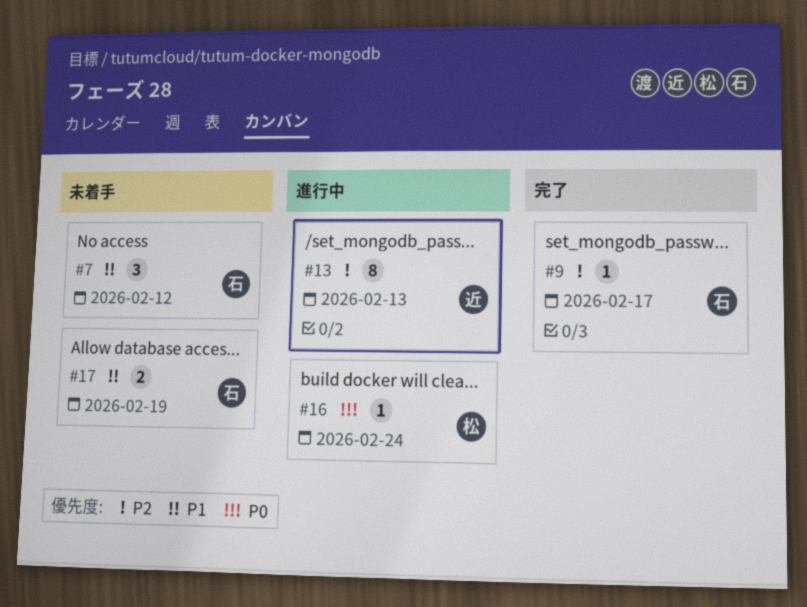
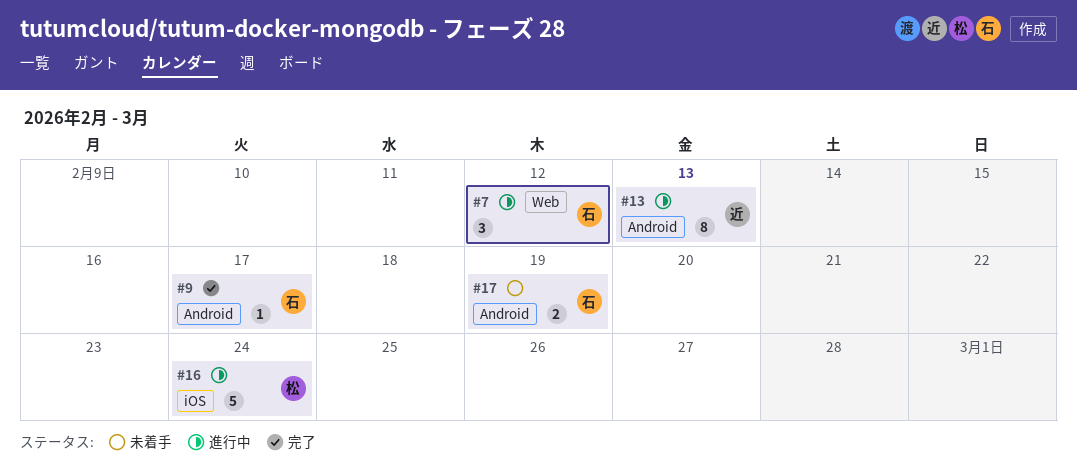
#7, status: 未着手 -> 進行中
#16, estimate: 1 -> 5

